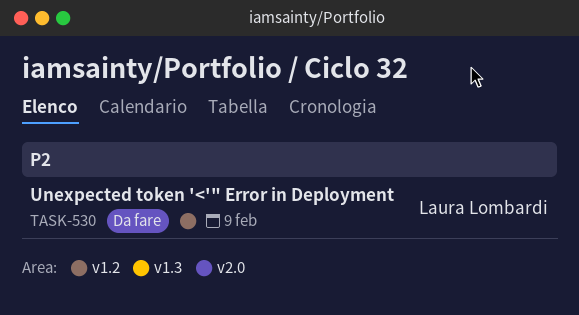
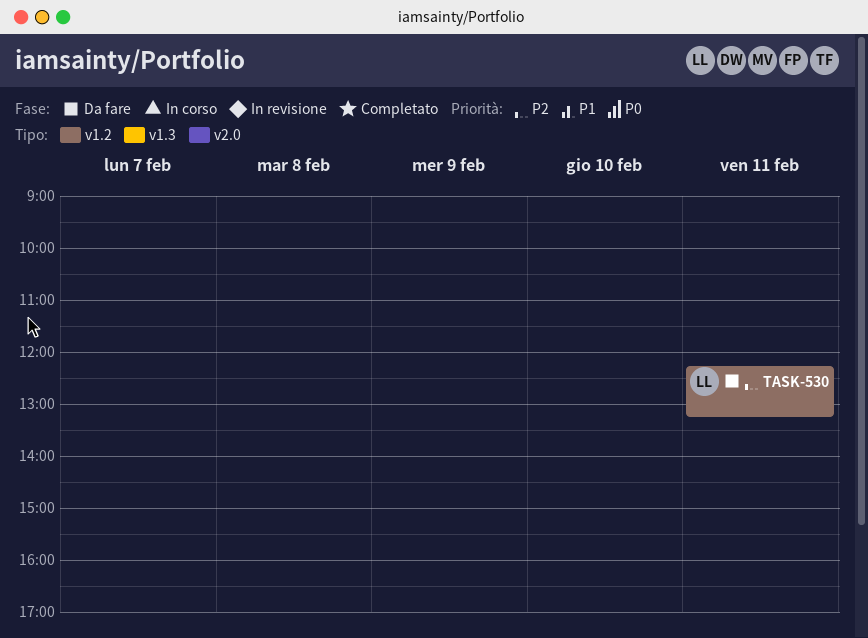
TASK-530, day: Feb 9 -> Feb 11

